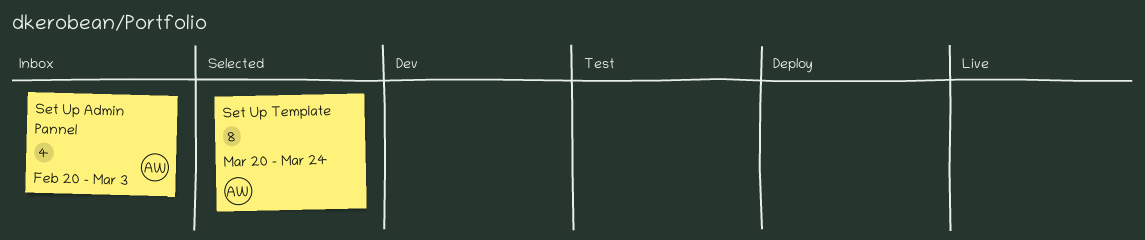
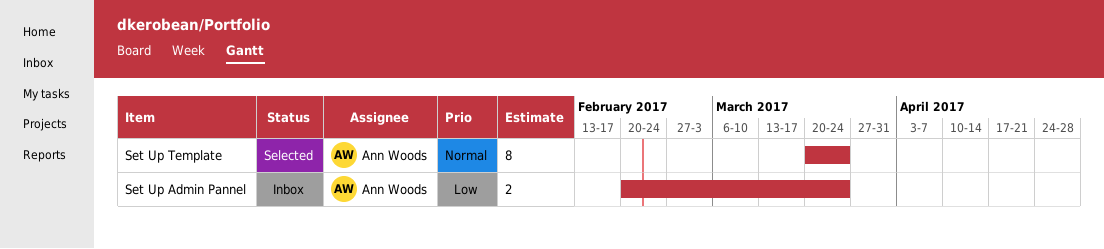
Set Up Admin Pannel, estimate: 4 -> 2
Set Up Admin Pannel, due: Mar 3 -> Mar 24

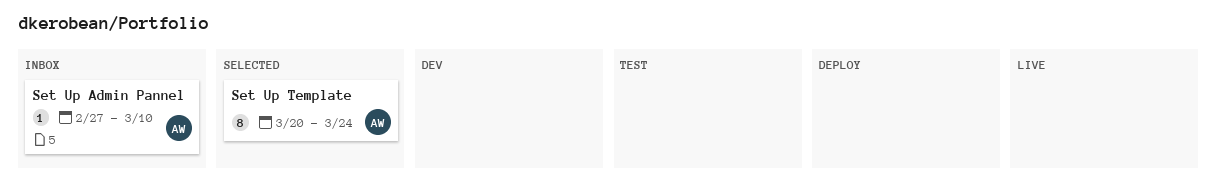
Set Up Admin Pannel, estimate: 2 -> 1
Set Up Admin Pannel, start: Feb 20 -> Feb 27
Set Up Admin Pannel, due: Mar 24 -> Mar 10

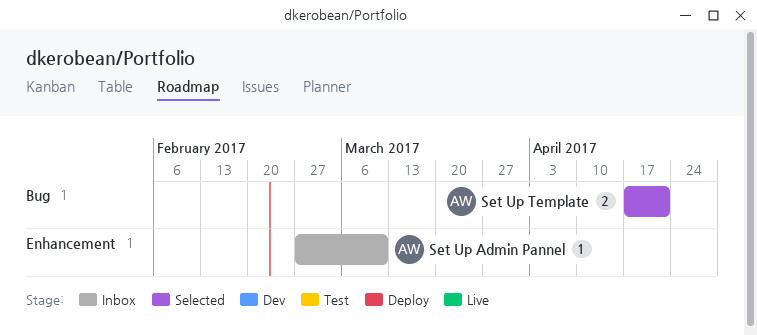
Set Up Template, estimate: 8 -> 2
Set Up Template, start: Mar 20 -> Apr 17
Set Up Template, due: Mar 24 -> Apr 21

